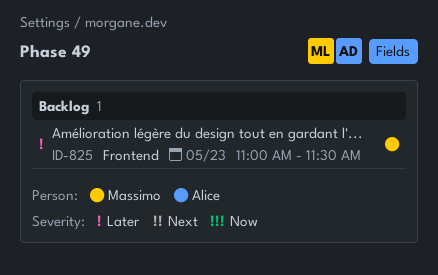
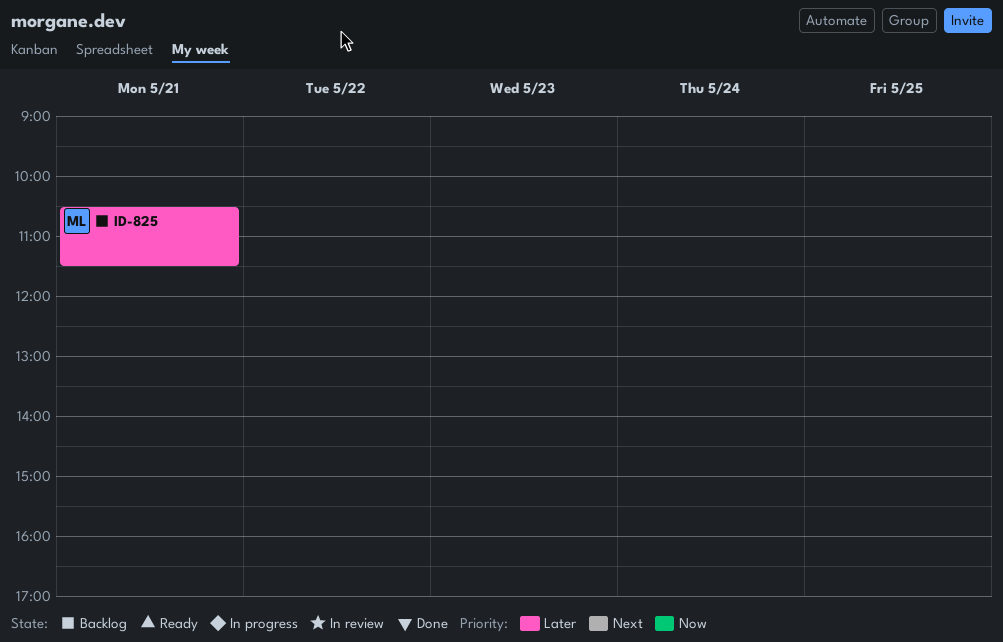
ID-825, day: May 23 -> May 21
ID-825, begins: 11:00 -> 10:30

